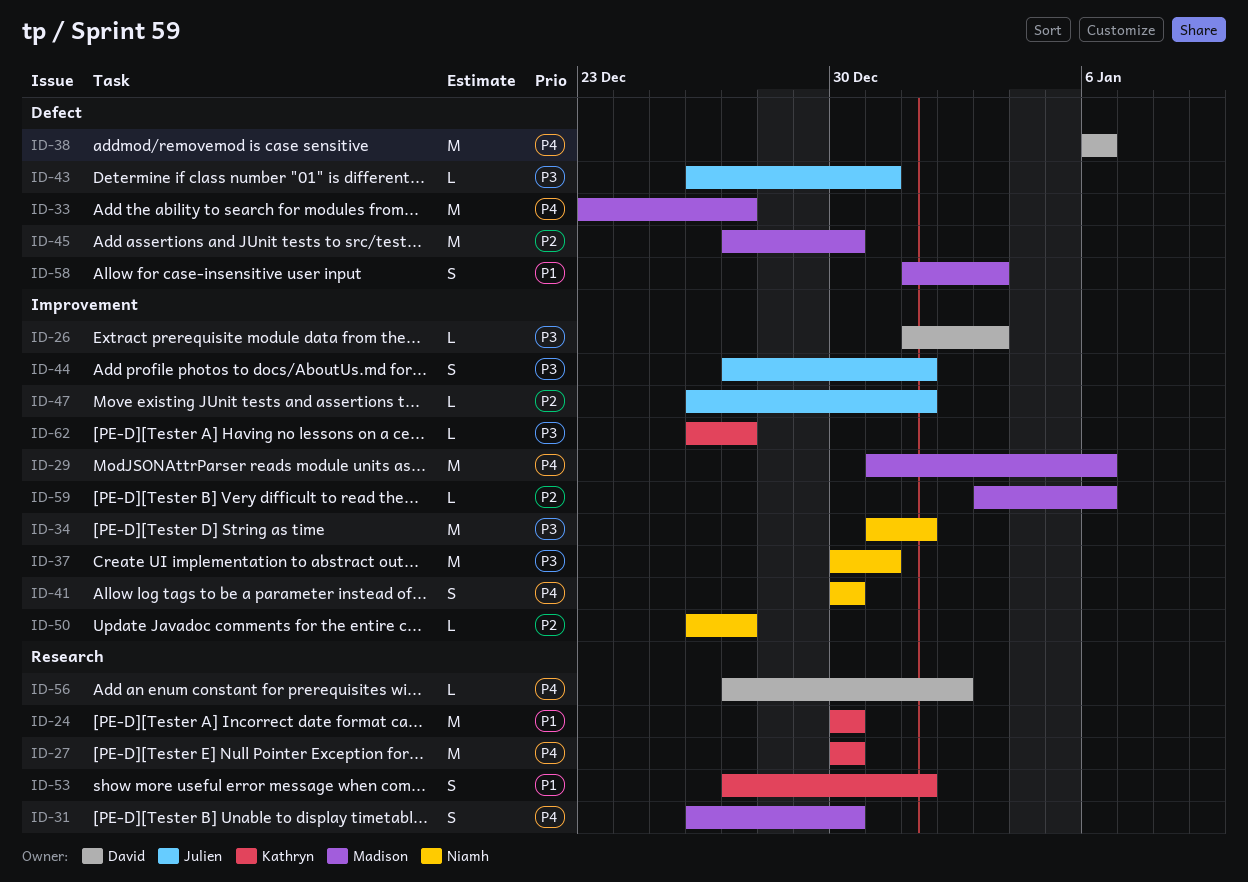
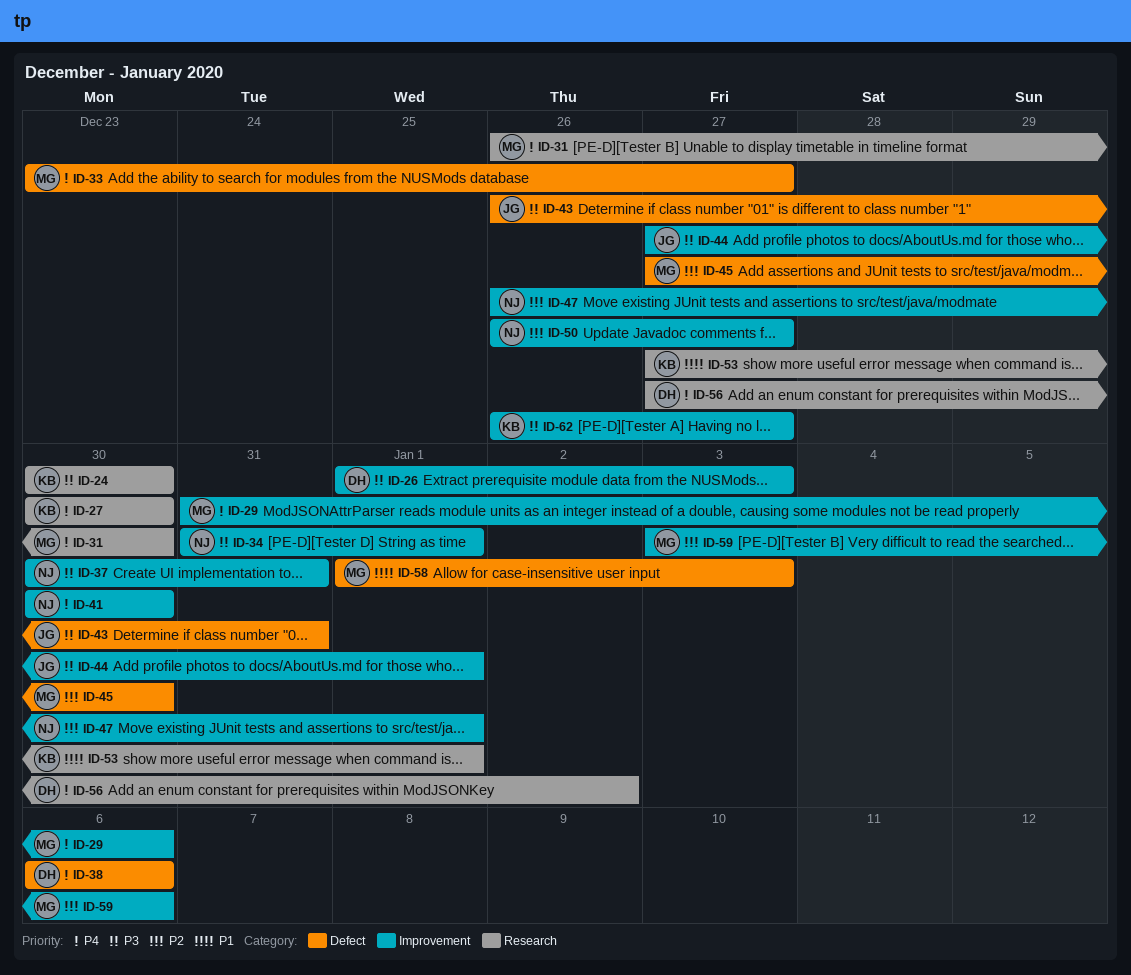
ID-24, priority: P1 -> P3
ID-47, owner: Julien -> Niamh

